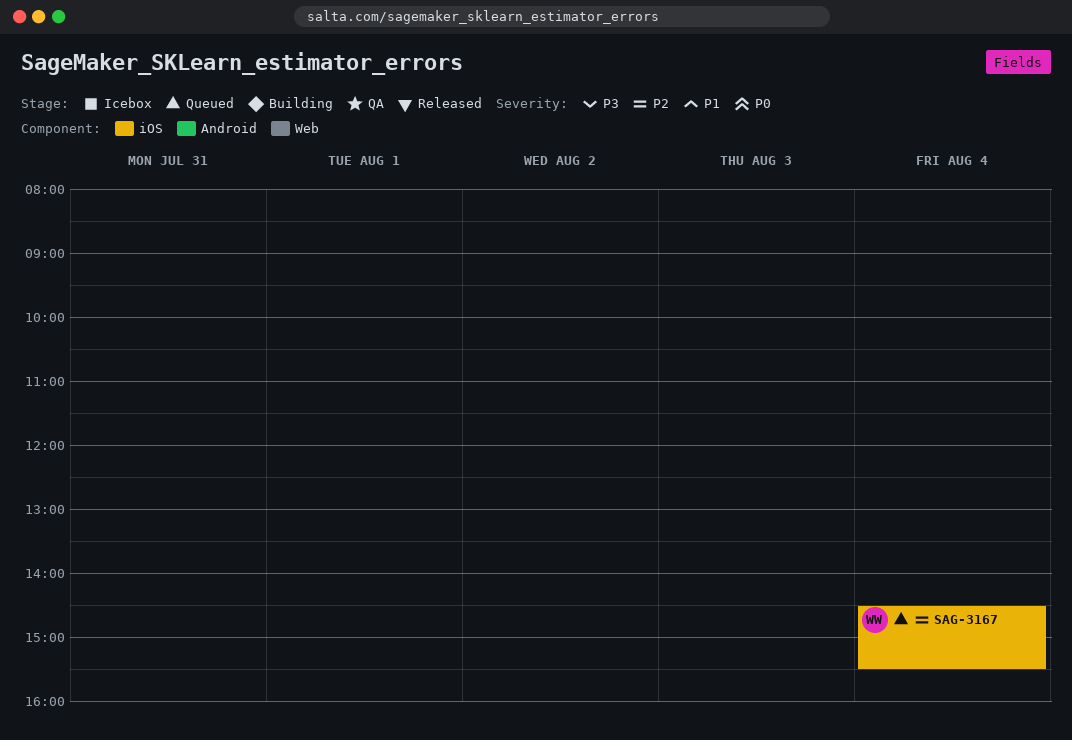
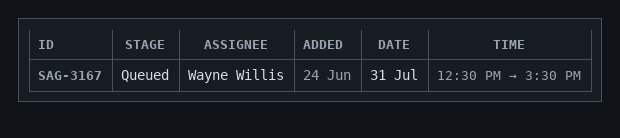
SAG-3167, day: Aug 4 -> Jul 31
SAG-3167, begins: 14:30 -> 12:30

